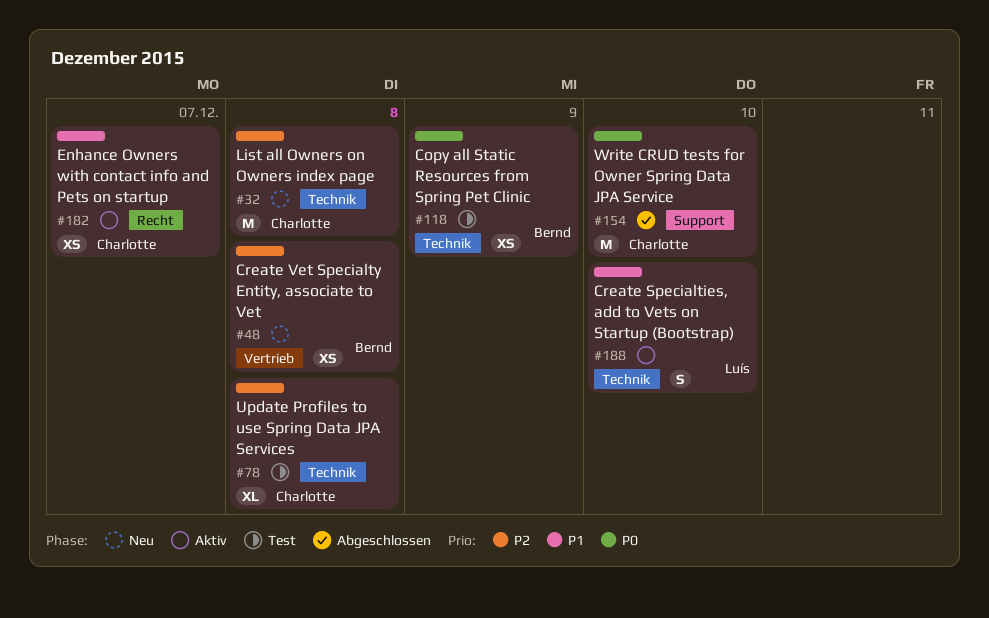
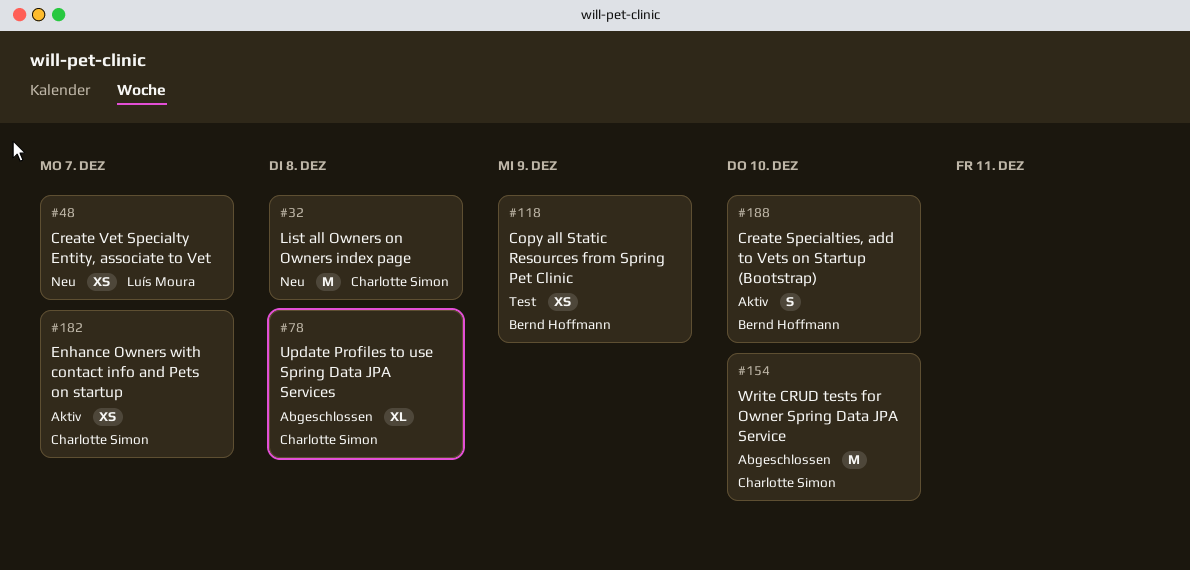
#48, owner: Bernd Hoffmann -> Luís Moura
#48, due: Dec 8 -> Dec 7
#78, status: Test -> Abgeschlossen
#188, owner: Luís Moura -> Bernd Hoffmann

